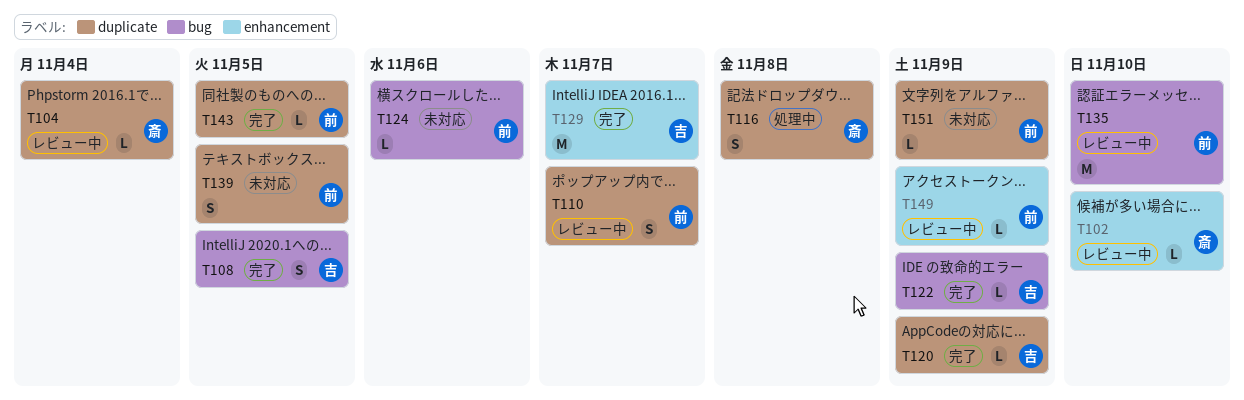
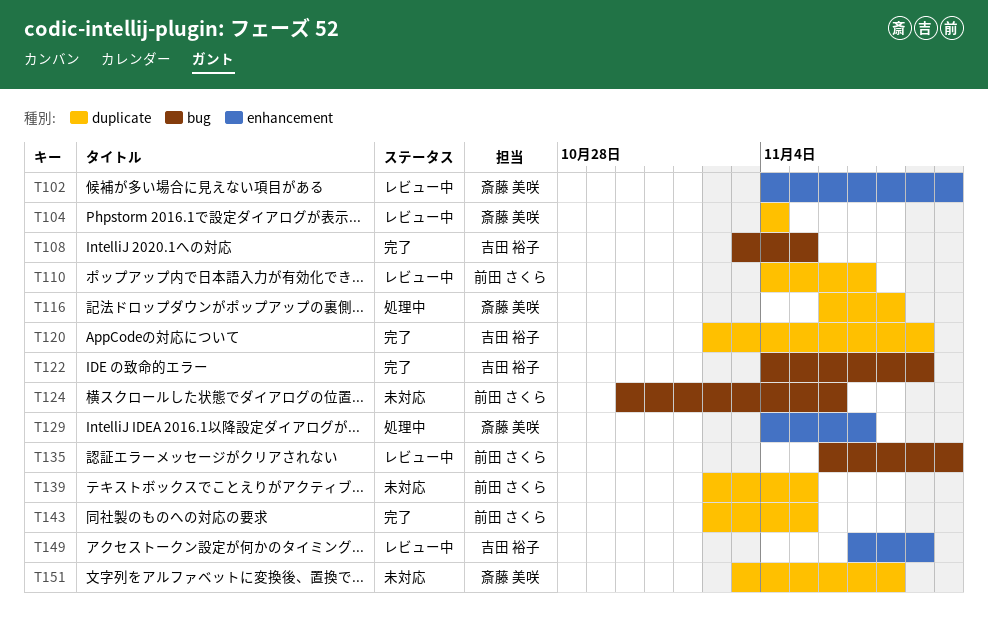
T129, status: 完了 -> 処理中
T129, owner: 吉田 裕子 -> 斎藤 美咲
T149, owner: 前田 さくら -> 吉田 裕子
T151, owner: 前田 さくら -> 斎藤 美咲
T151, due: Nov 9 -> Nov 8

